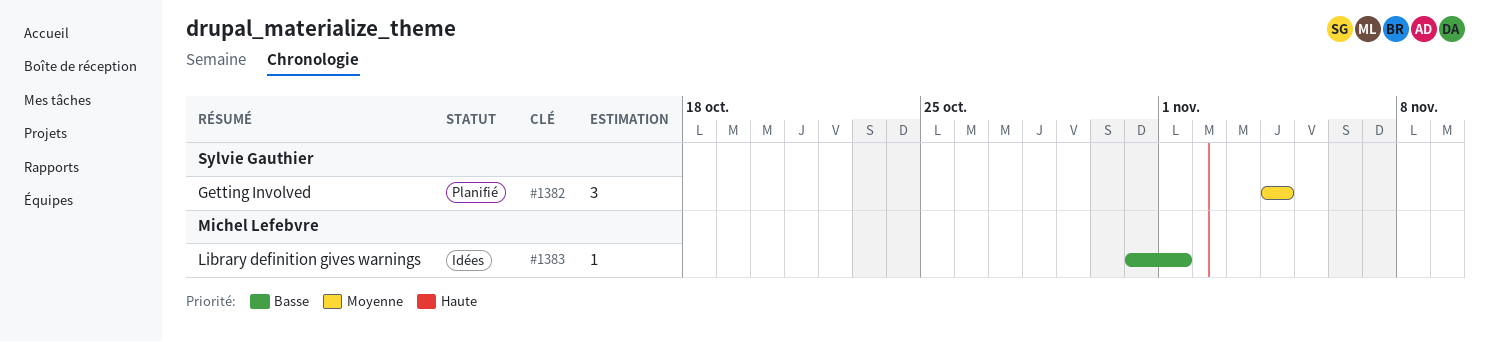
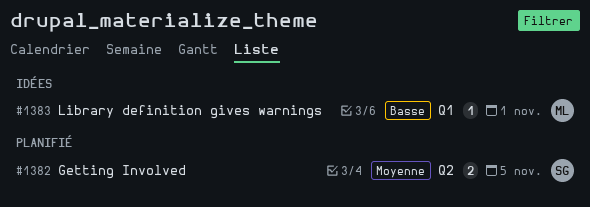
#1382, estimate: 3 -> 2
#1382, due: Nov 4 -> Nov 5

